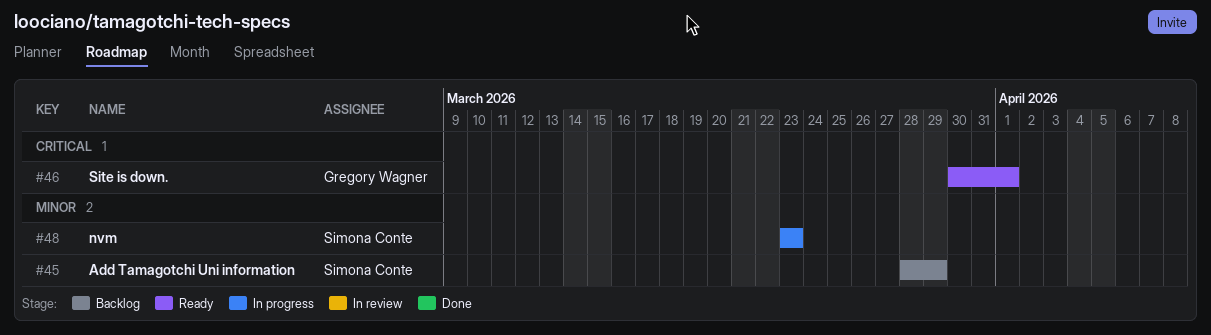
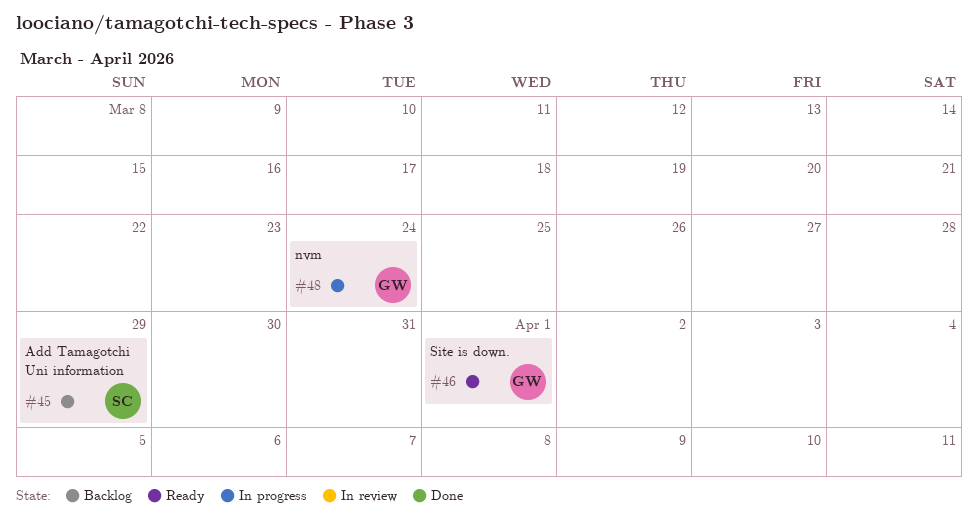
#48, owner: Simona Conte -> Gregory Wagner
#48, due: Mar 23 -> Mar 24

